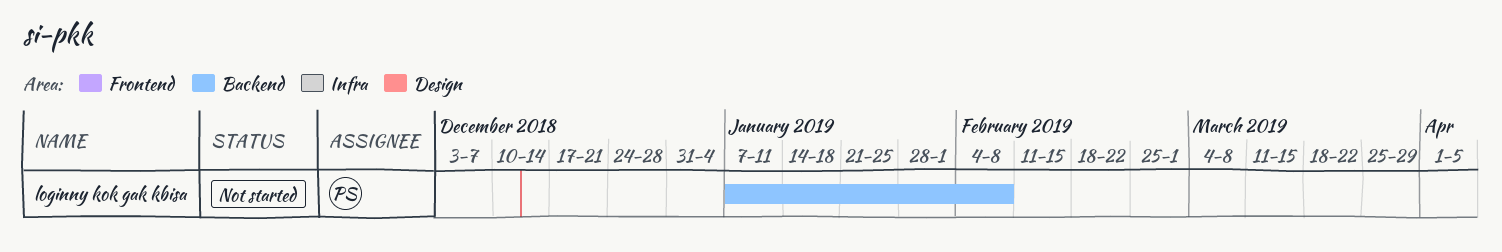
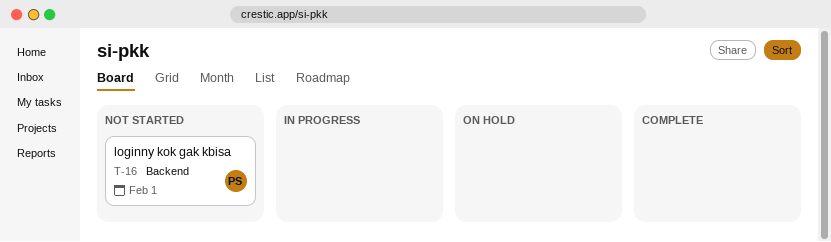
loginny kok gak kbisa, due: Feb 8 -> Feb 1

